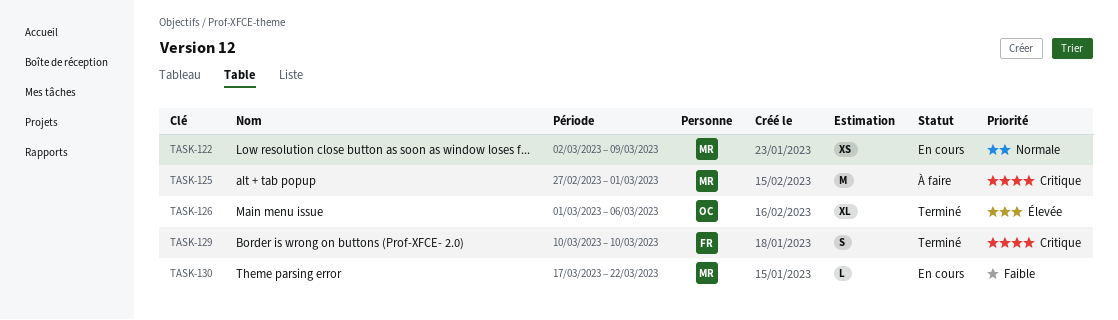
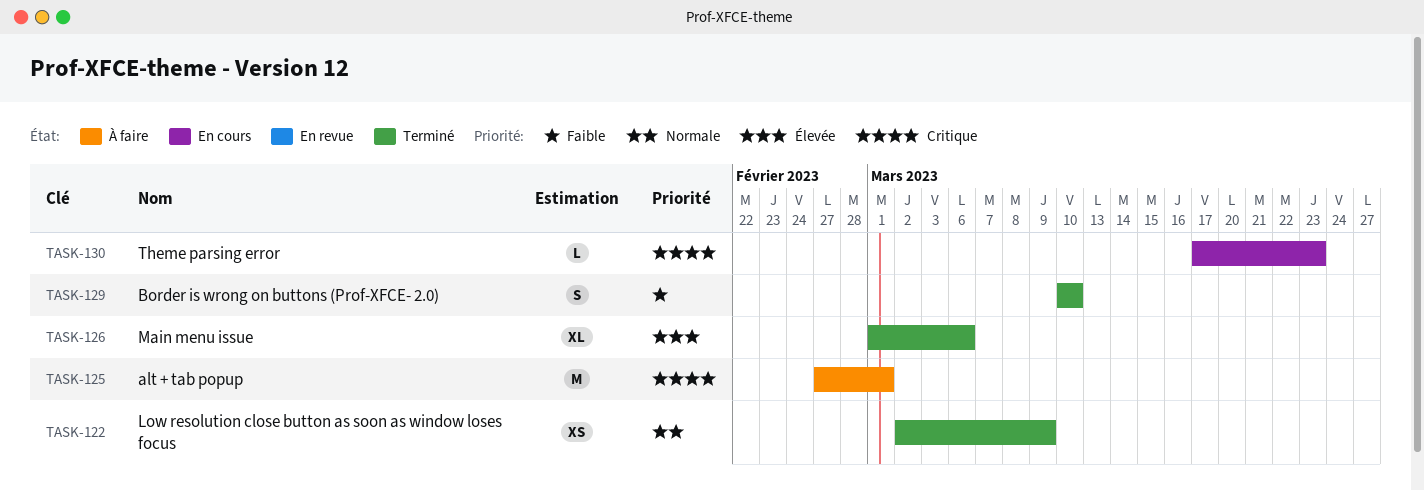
TASK-122, status: En cours -> Terminé
TASK-129, priority: Critique -> Faible
TASK-130, priority: Faible -> Critique
TASK-130, due: Mar 22 -> Mar 23

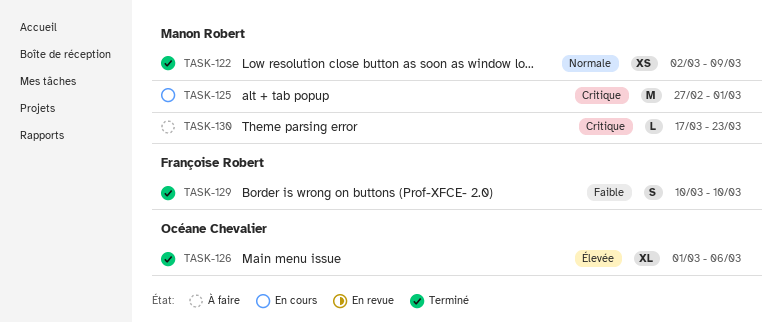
TASK-125, status: À faire -> En cours
TASK-130, status: En cours -> À faire

